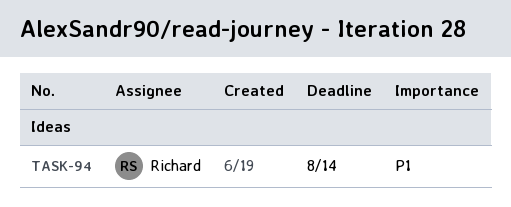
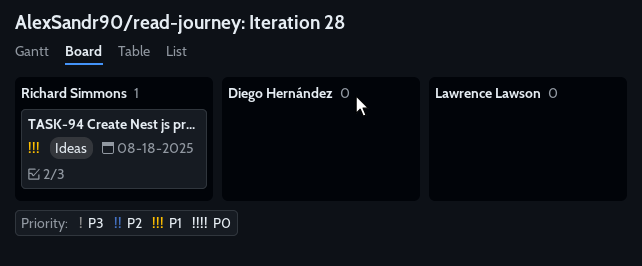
TASK-94, due: Aug 14 -> Aug 18

